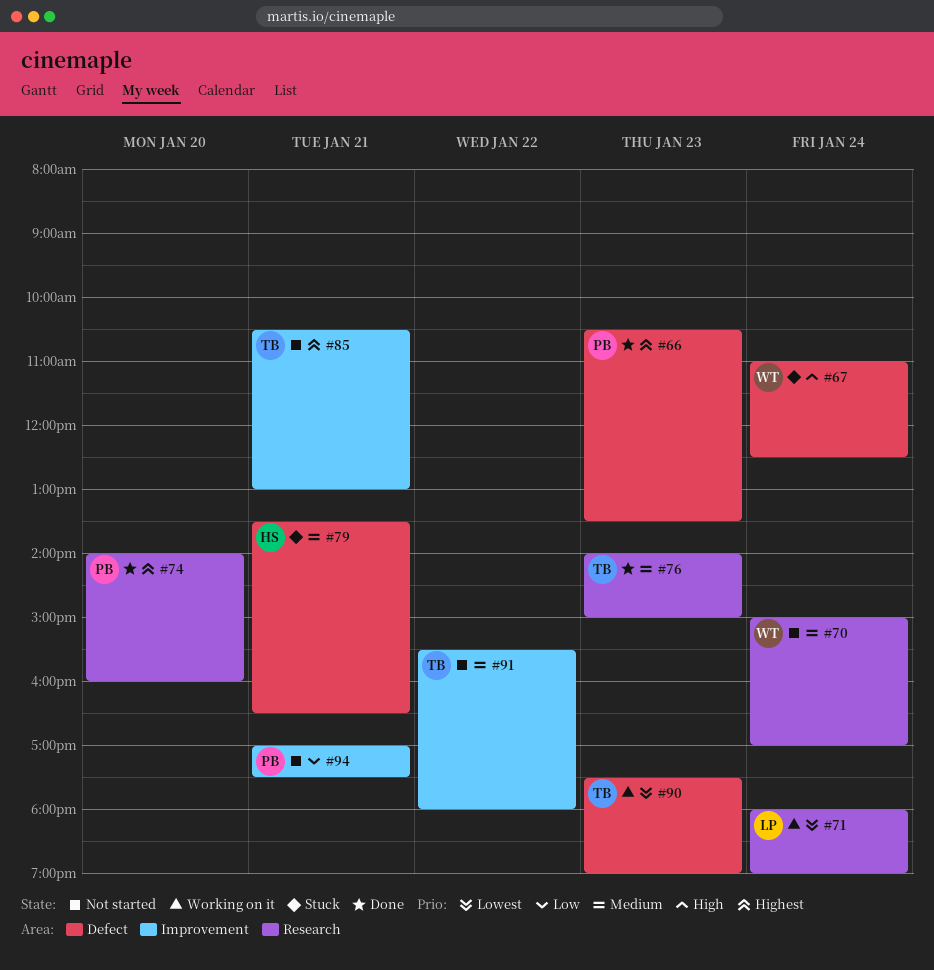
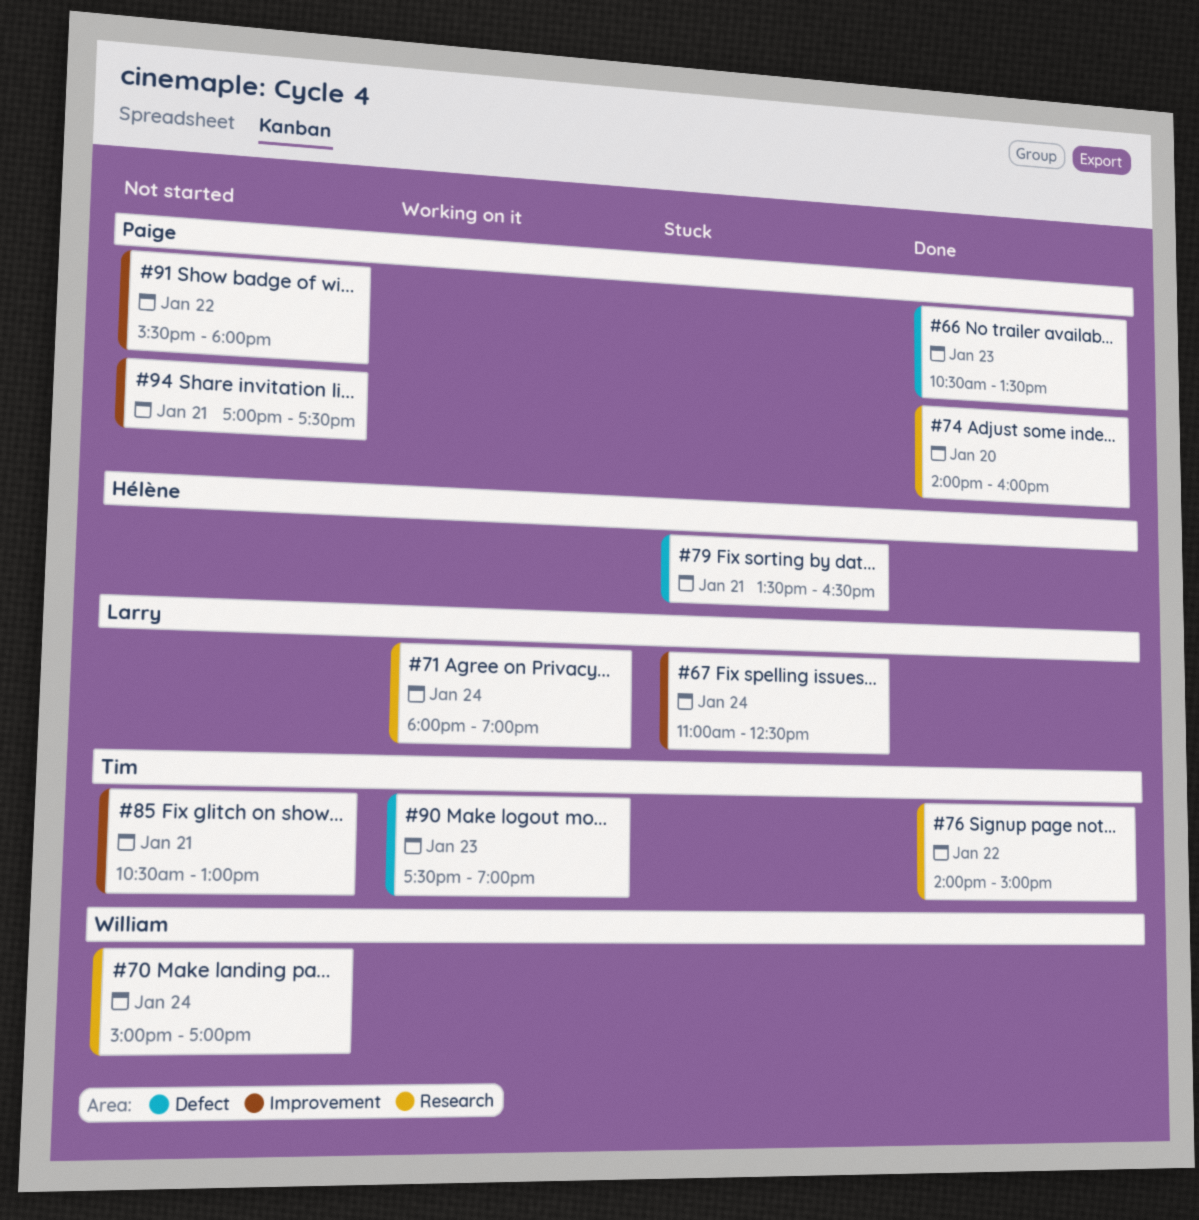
#67, owner: William -> Larry
#67, label: Defect -> Improvement
#76, day: Jan 23 -> Jan 22
#91, owner: Tim -> Paige

